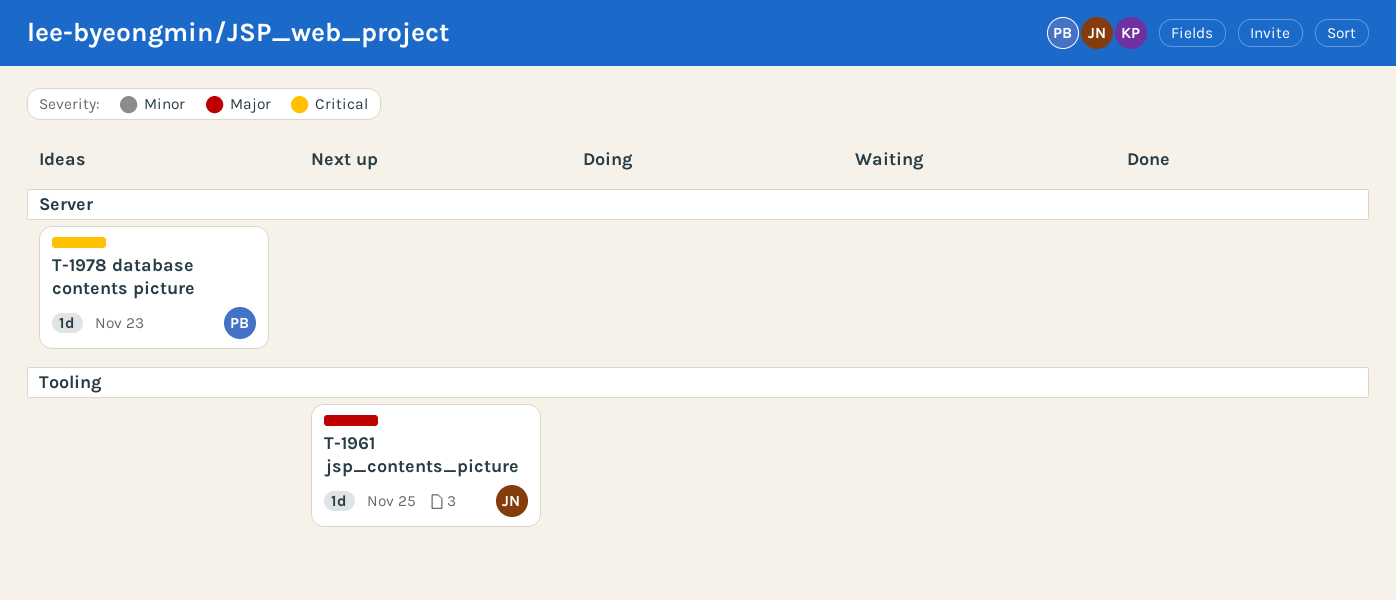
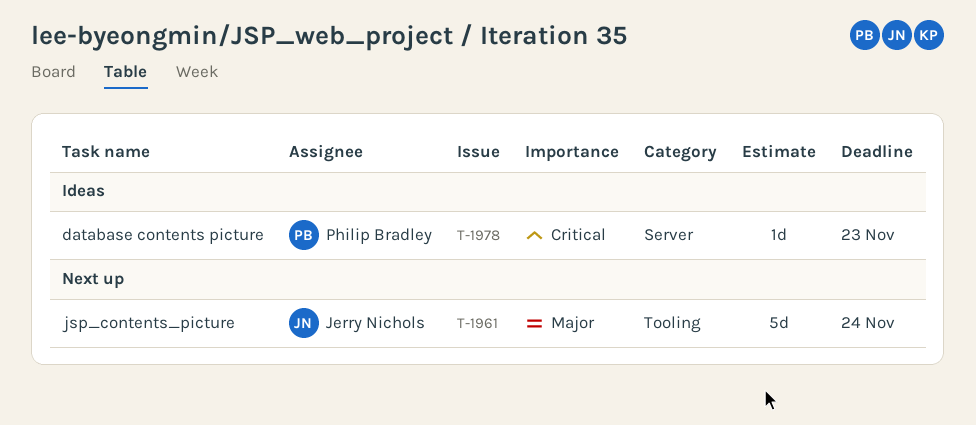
T-1961, estimate: 1d -> 5d
T-1961, due: Nov 25 -> Nov 24

